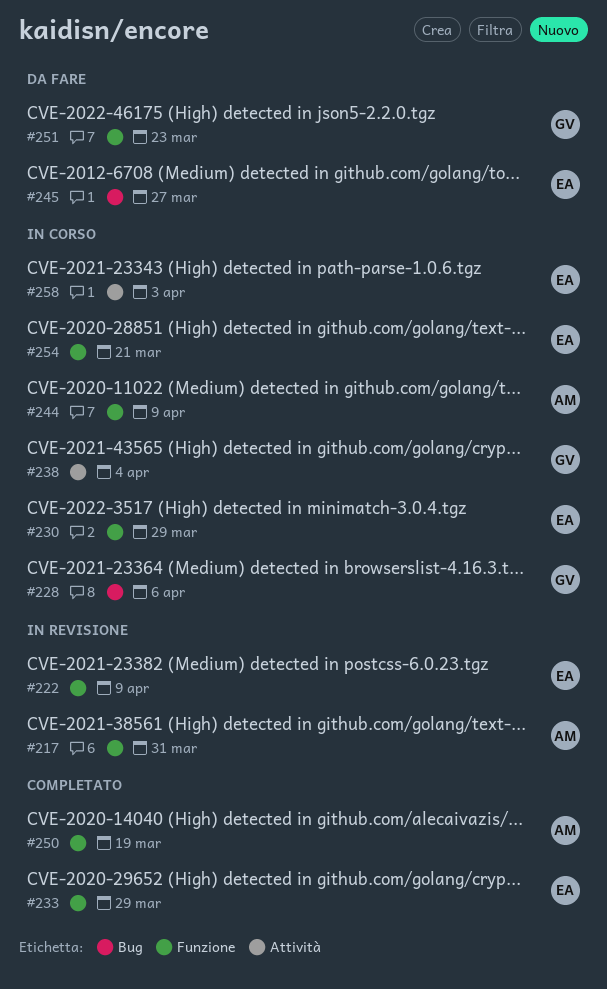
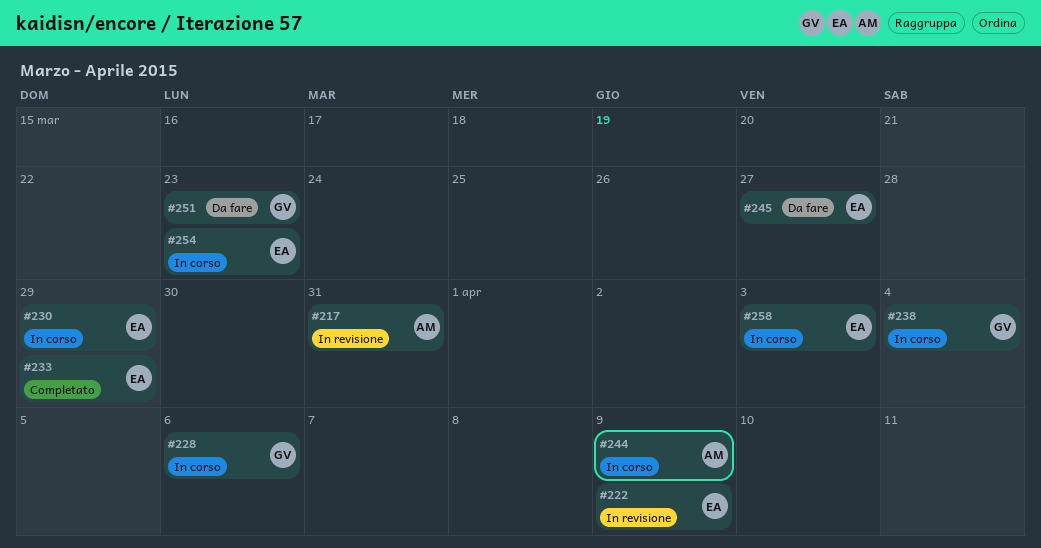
#250: present -> none
#254, due: Mar 21 -> Mar 23

